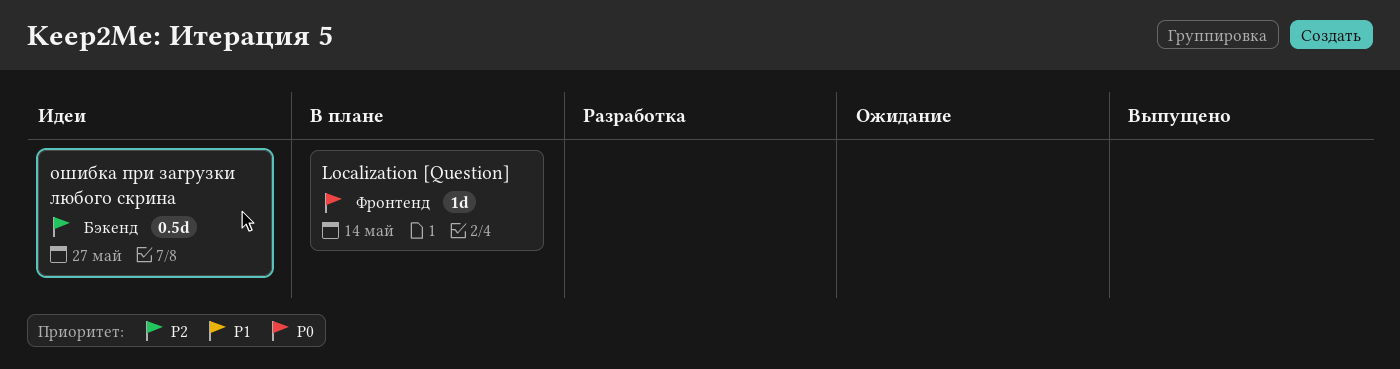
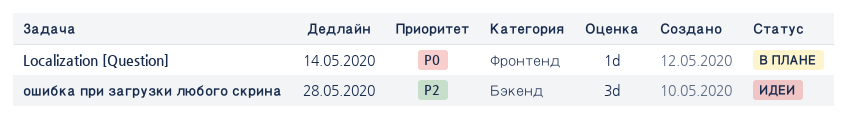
ошибка при загрузки любого скрина, estimate: 0.5d -> 3d
ошибка при загрузки любого скрина, due: May 27 -> May 28

